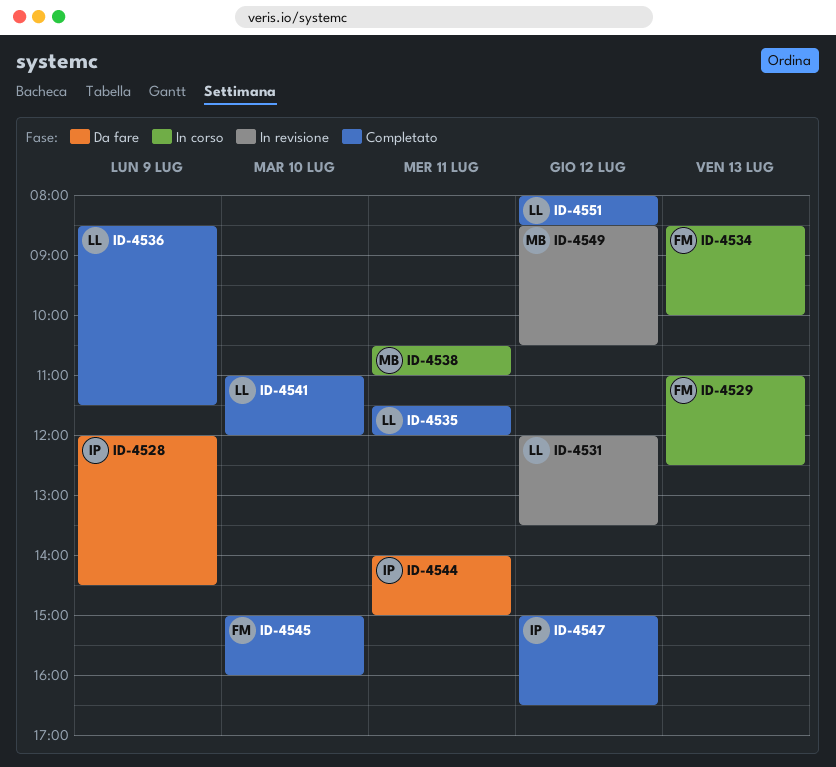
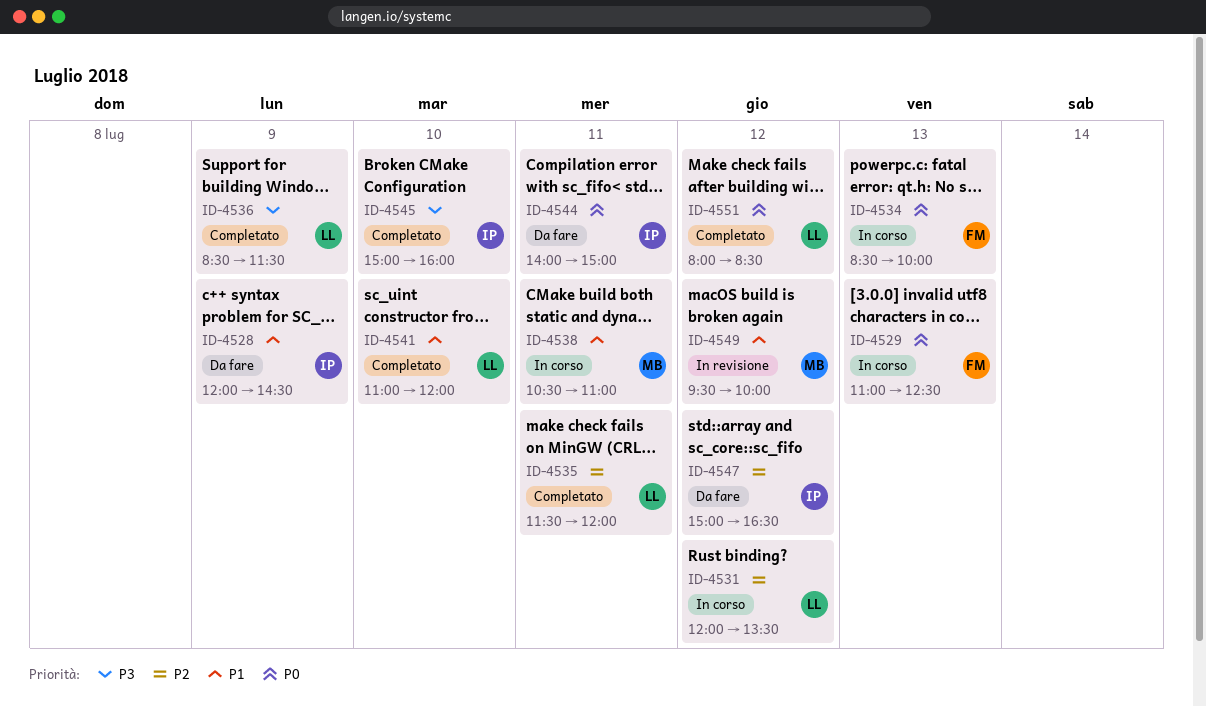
ID-4531, status: In revisione -> In corso
ID-4545, owner: FM -> IP
ID-4547, status: Completato -> Da fare
ID-4549, begins: 08:30 -> 09:30
ID-4549, ends: 10:30 -> 10:00

